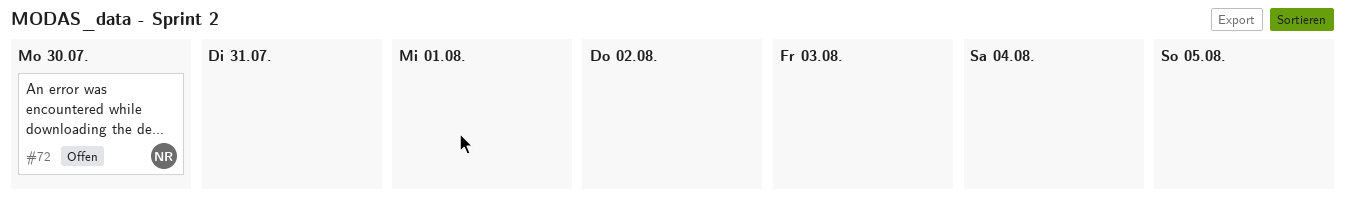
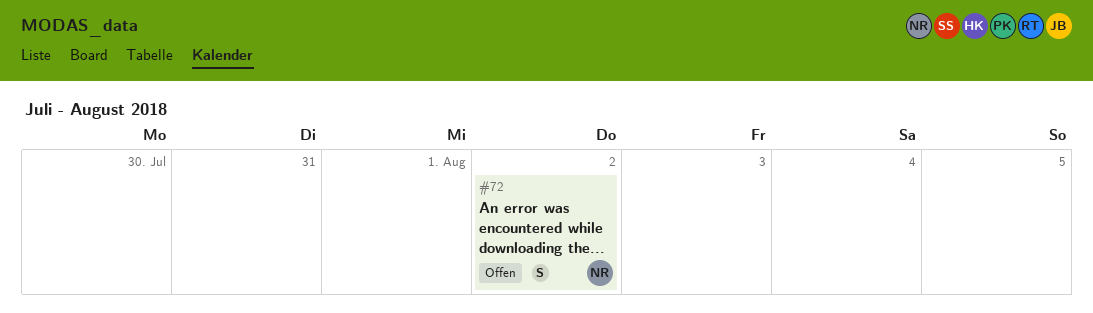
#72, due: Jul 30 -> Aug 2

